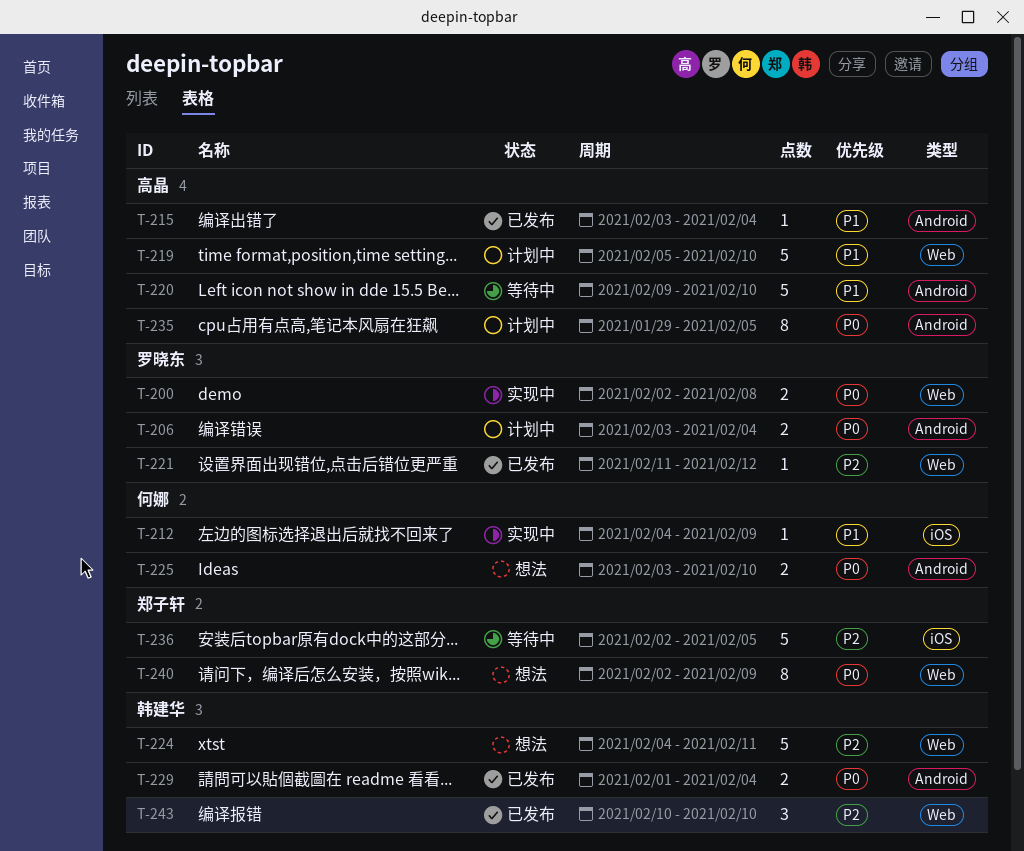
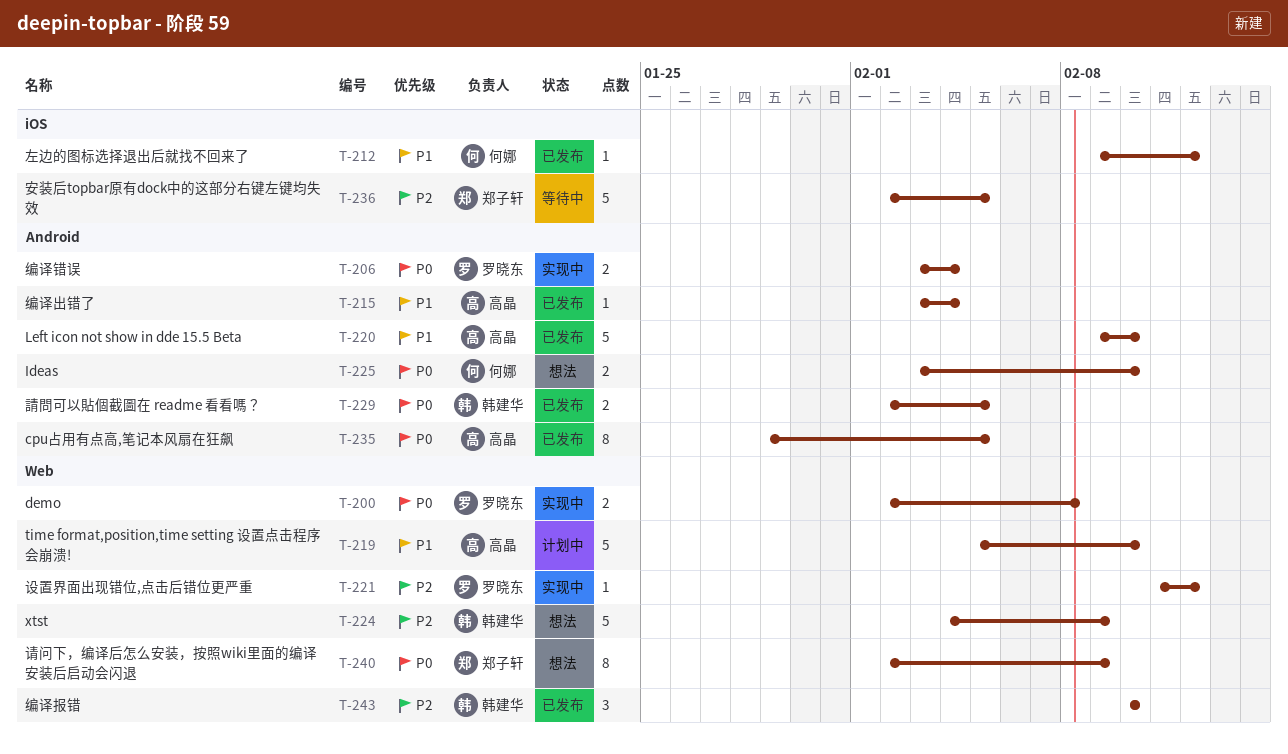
T-206, status: 计划中 -> 实现中
T-212, status: 实现中 -> 已发布
T-212, start: Feb 4 -> Feb 9
T-212, due: Feb 9 -> Feb 12
T-220, status: 等待中 -> 已发布
T-221, status: 已发布 -> 实现中
T-224, due: Feb 11 -> Feb 9
T-229, start: Feb 1 -> Feb 2
T-229, due: Feb 4 -> Feb 5
T-235, status: 计划中 -> 已发布

